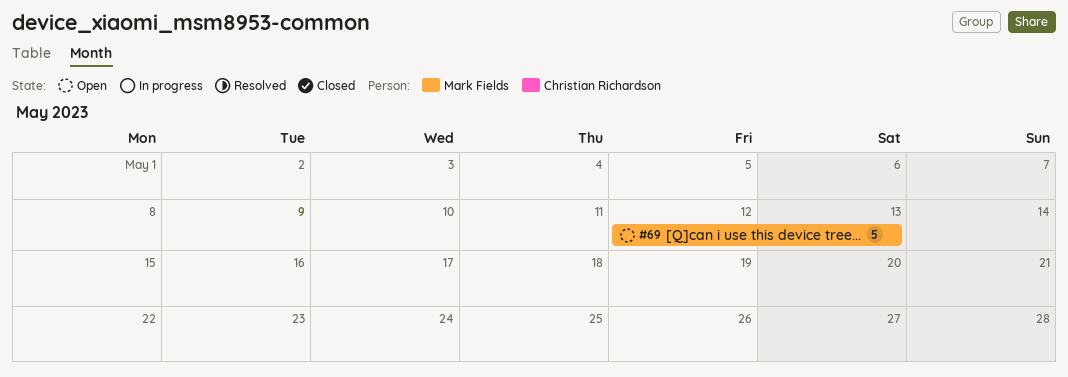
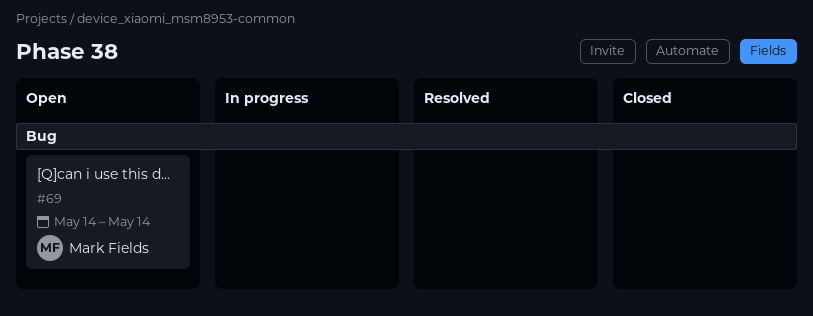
#69, start: May 12 -> May 14
#69, due: May 13 -> May 14

